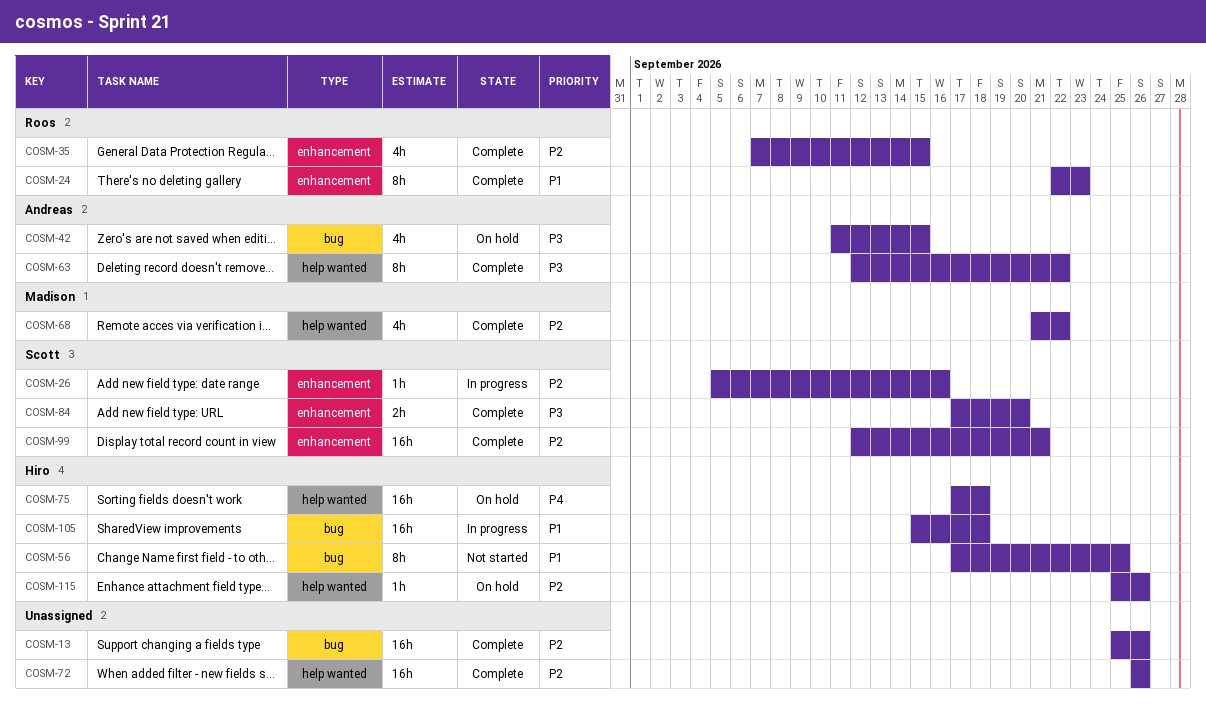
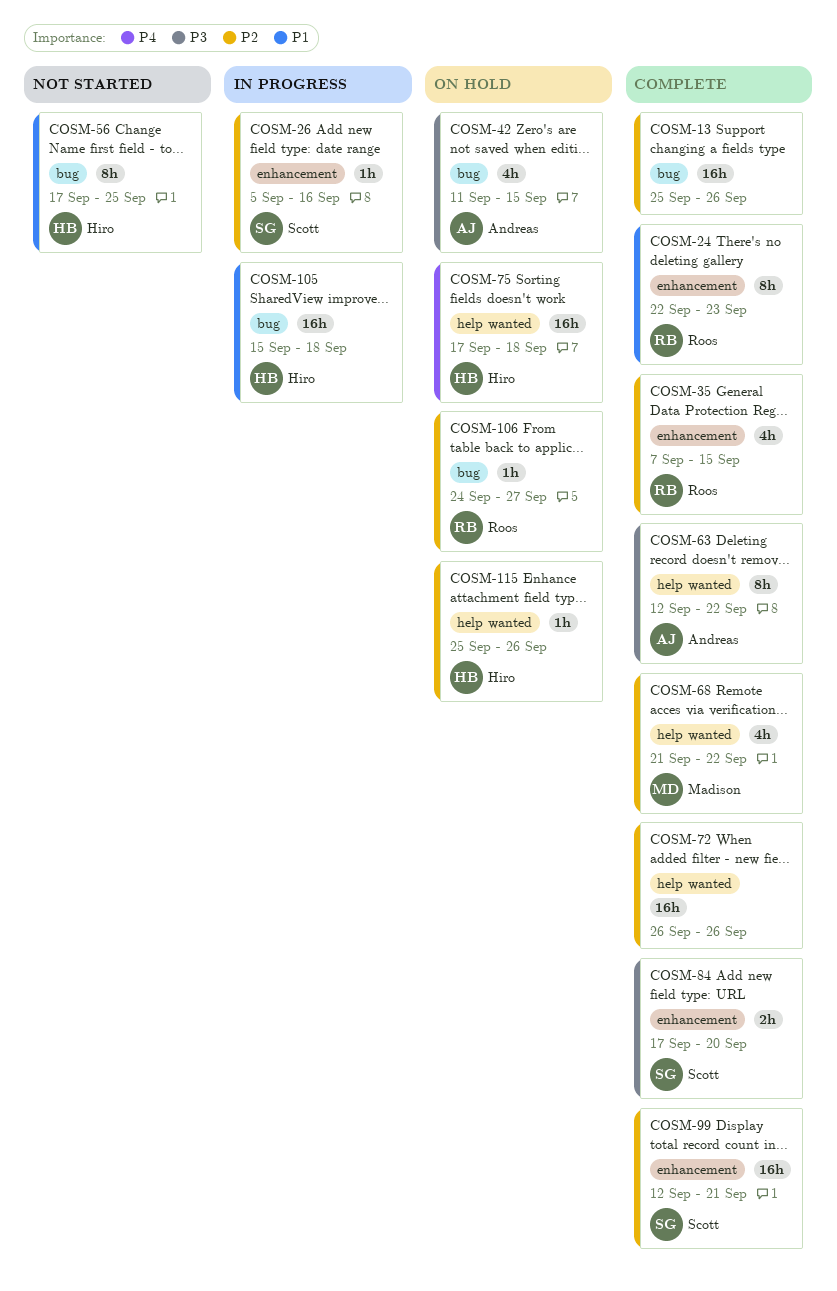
COSM-106: none -> present

